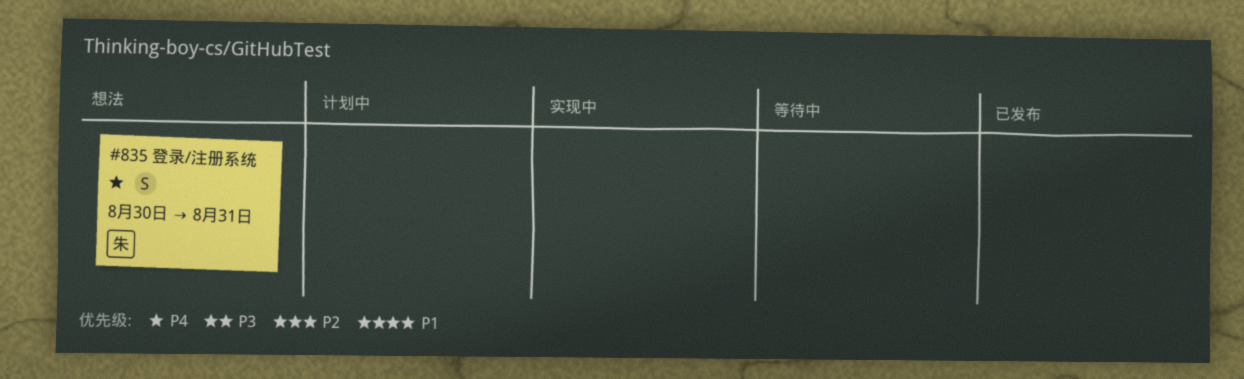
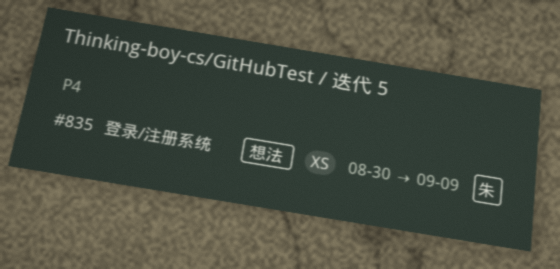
#835, estimate: S -> XS
#835, due: Aug 31 -> Sep 9

